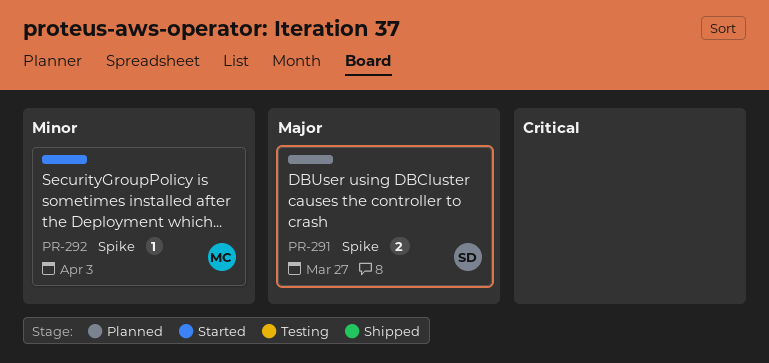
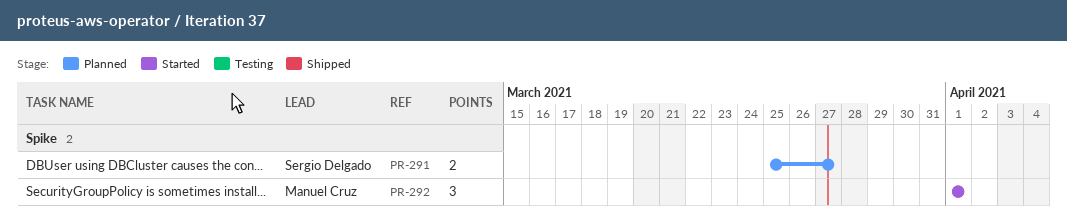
PR-292, estimate: 1 -> 3
PR-292, due: Apr 3 -> Apr 1

